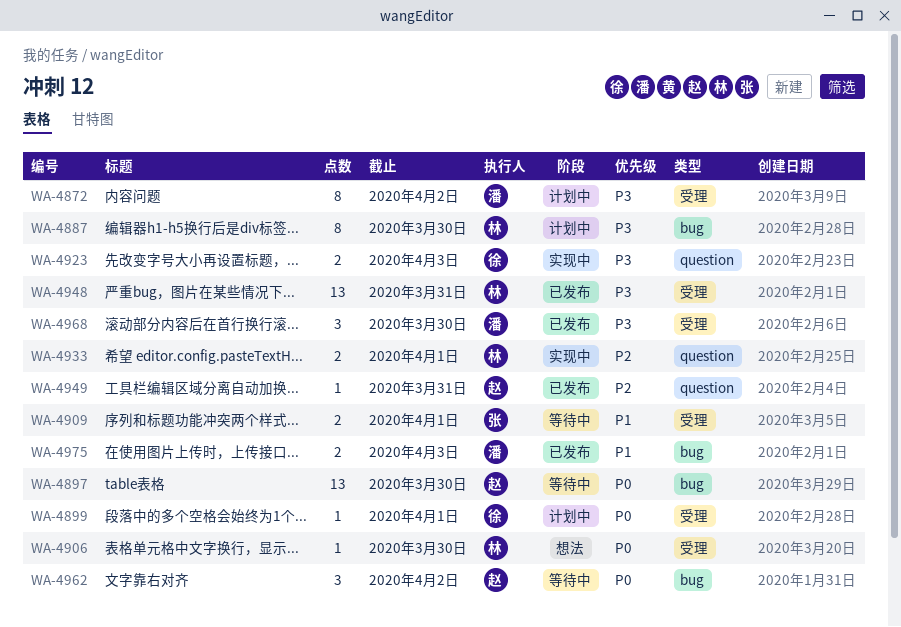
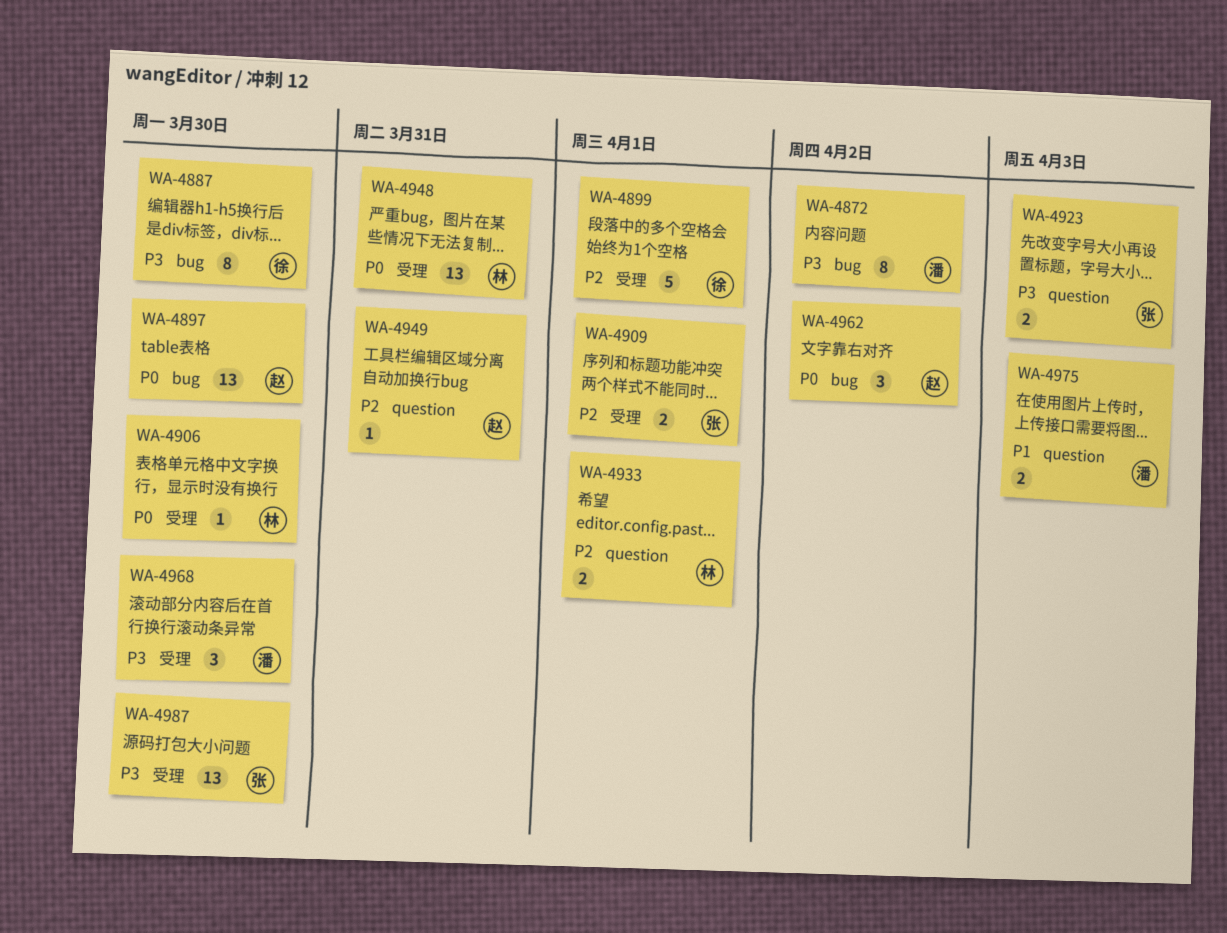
WA-4872, label: 受理 -> bug
WA-4887, owner: 林 -> 徐
WA-4899, priority: P0 -> P2
WA-4899, estimate: 1 -> 5
WA-4909, priority: P1 -> P2
WA-4923, owner: 徐 -> 张
WA-4948, priority: P3 -> P0
WA-4975, label: bug -> question
WA-4987: none -> present

